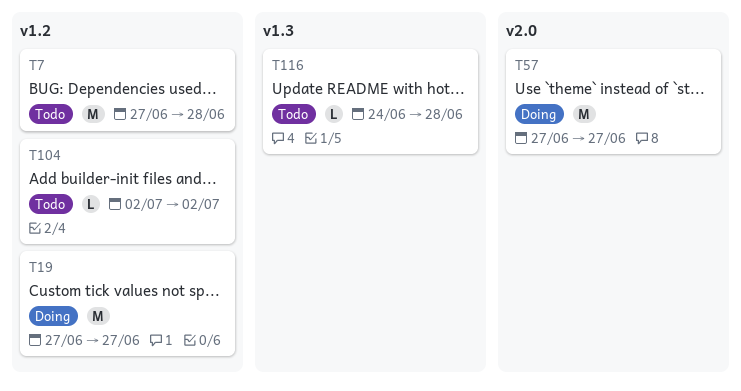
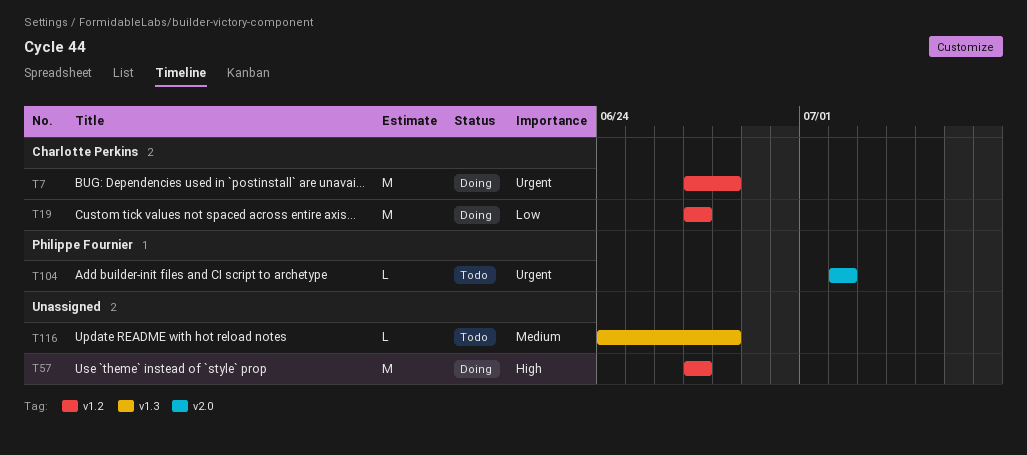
T7, status: Todo -> Doing
T57, label: v2.0 -> v1.2
T104, label: v1.2 -> v2.0

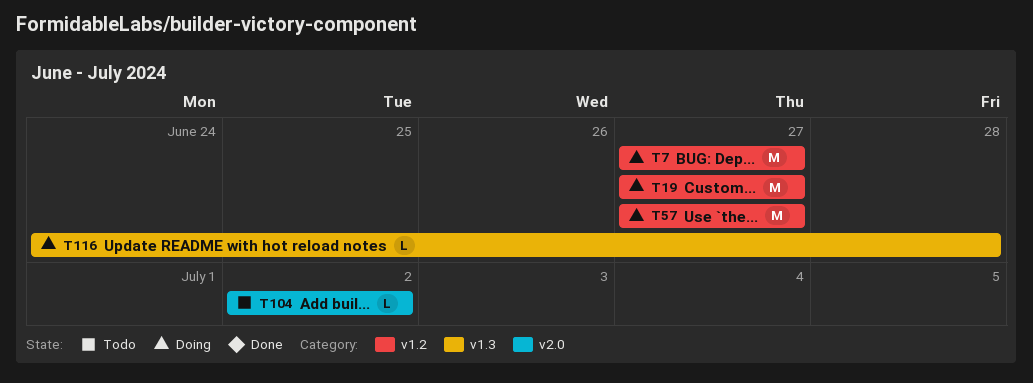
T7, due: Jun 28 -> Jun 27
T116, status: Todo -> Doing

